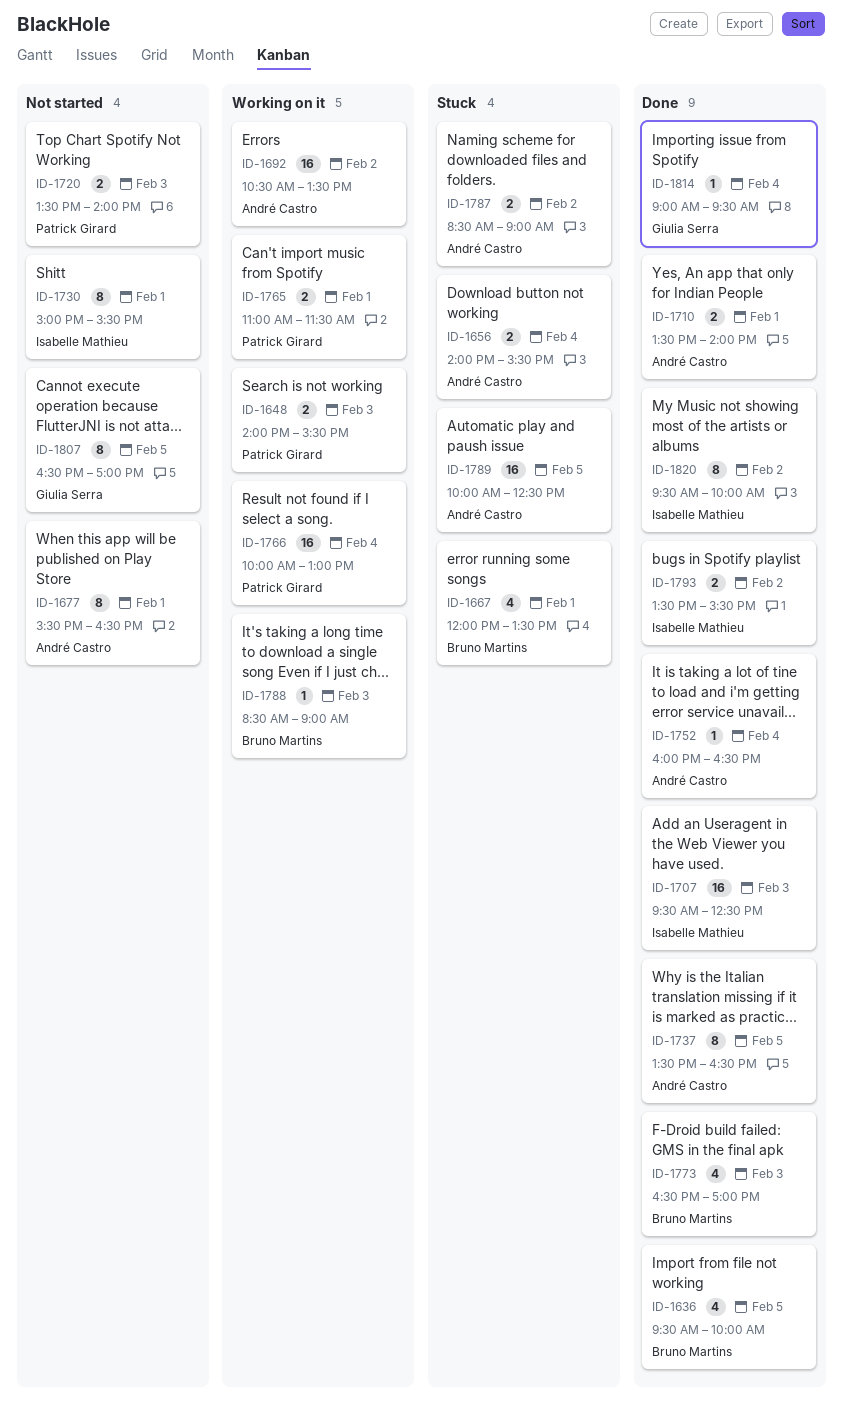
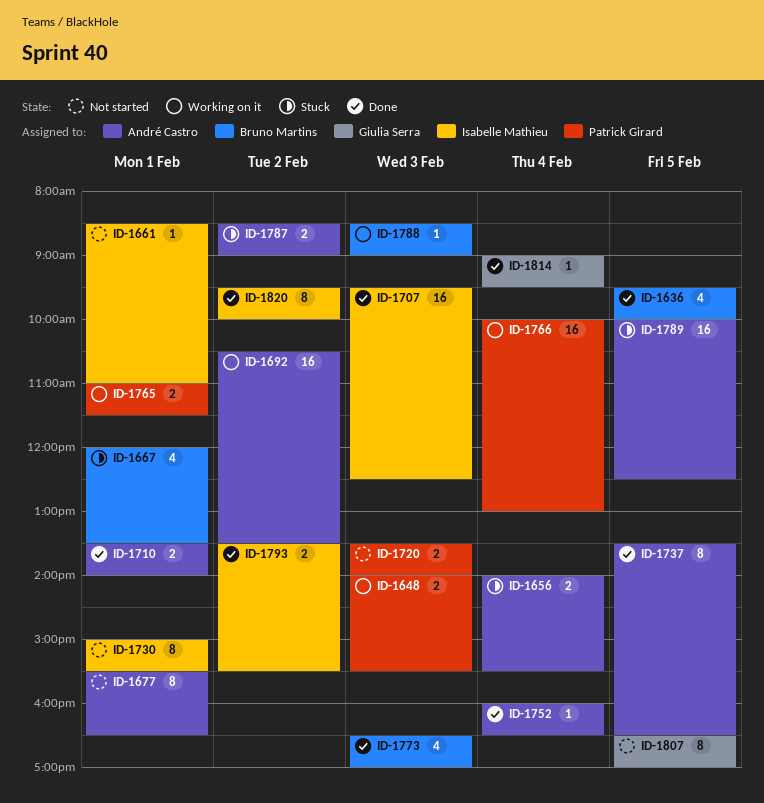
ID-1661: none -> present

